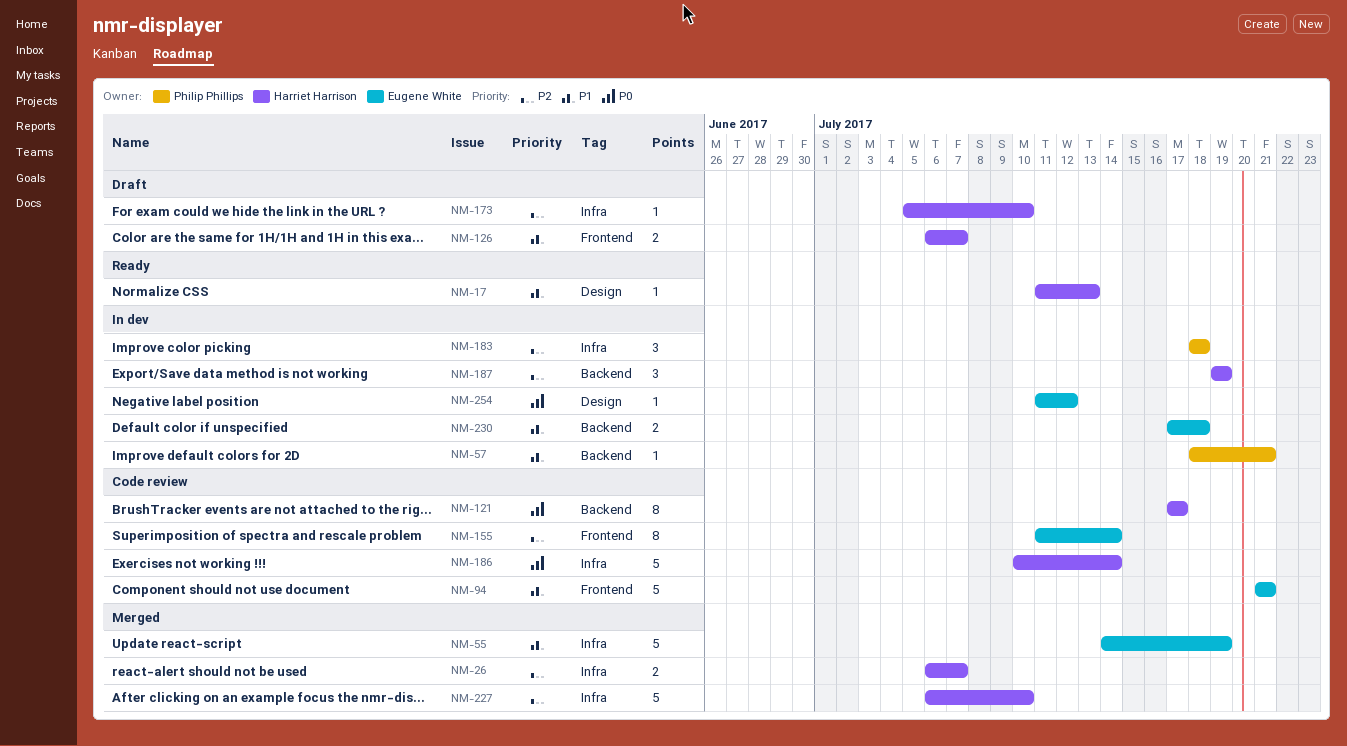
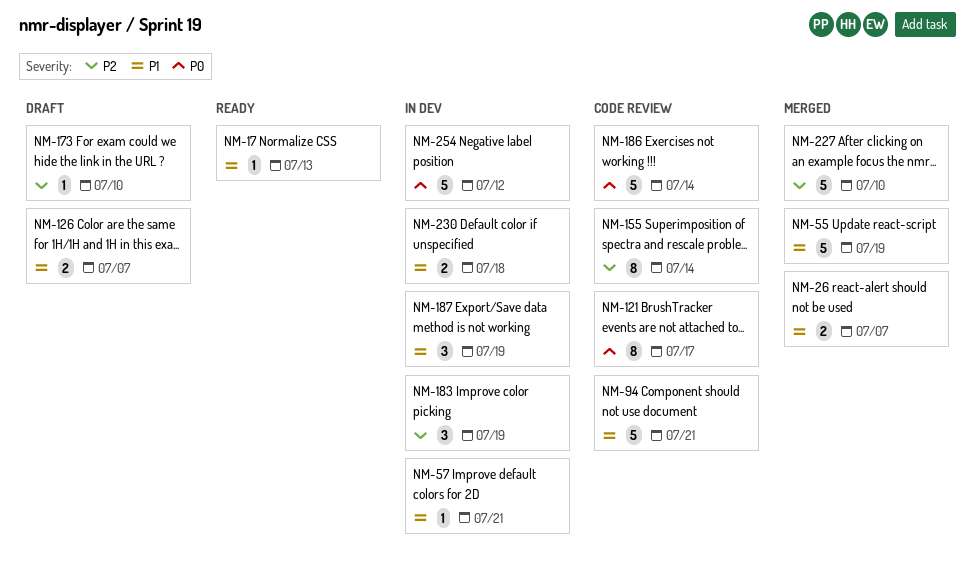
NM-26, priority: P2 -> P1
NM-183, due: Jul 18 -> Jul 19
NM-187, priority: P2 -> P1
NM-254, estimate: 1 -> 5

